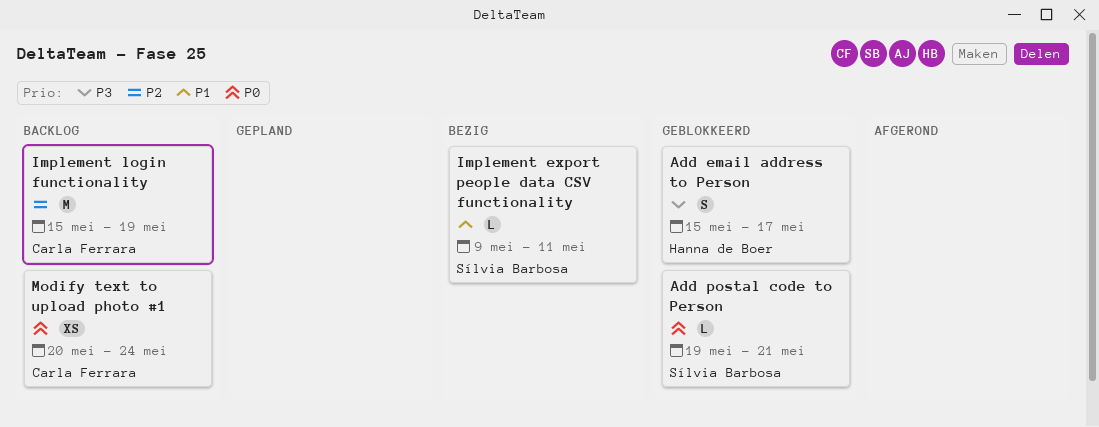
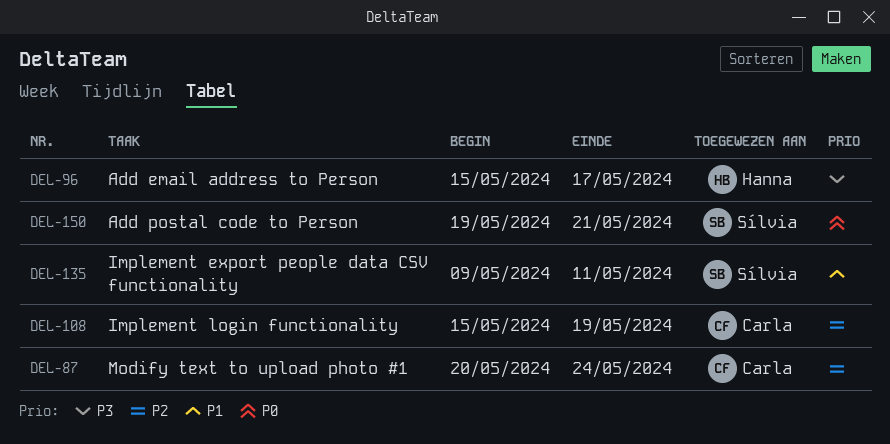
Modify text to upload photo #1, priority: P0 -> P2

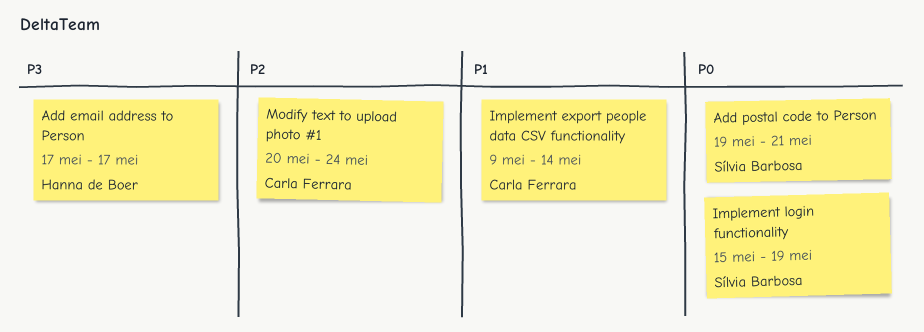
Add email address to Person, start: May 15 -> May 17
Implement export people data CSV functionality, owner: Sílvia Barbosa -> Carla Ferrara
Implement export people data CSV functionality, due: May 11 -> May 14
Implement login functionality, owner: Carla Ferrara -> Sílvia Barbosa
Implement login functionality, priority: P2 -> P0

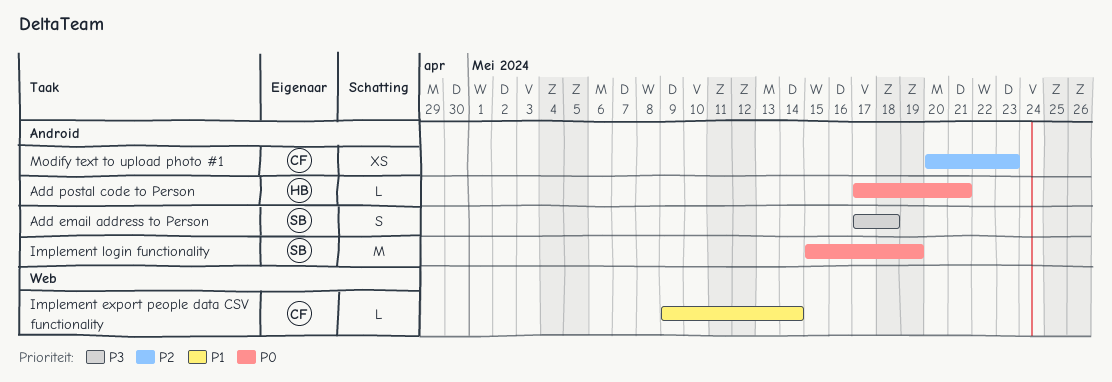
Add email address to Person, owner: Hanna de Boer -> Sílvia Barbosa
Add email address to Person, due: May 17 -> May 18
Add postal code to Person, owner: Sílvia Barbosa -> Hanna de Boer
Add postal code to Person, start: May 19 -> May 17
Modify text to upload photo #1, due: May 24 -> May 23

